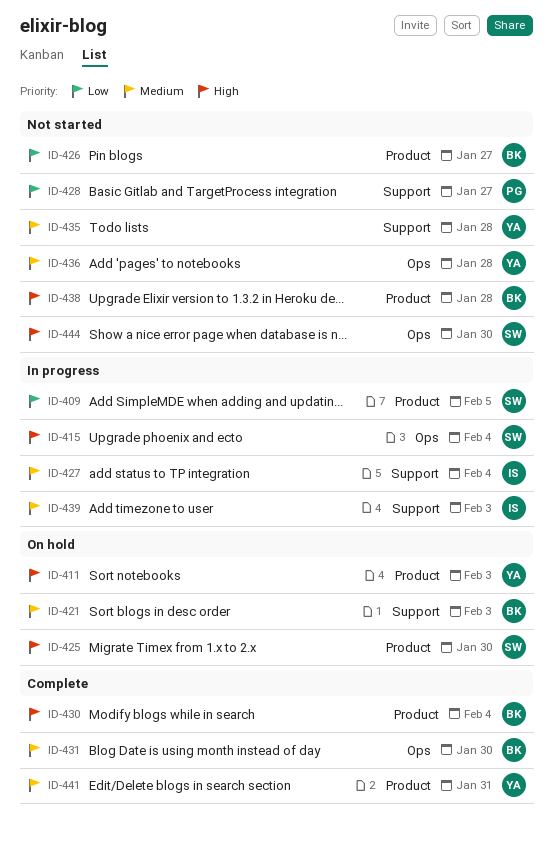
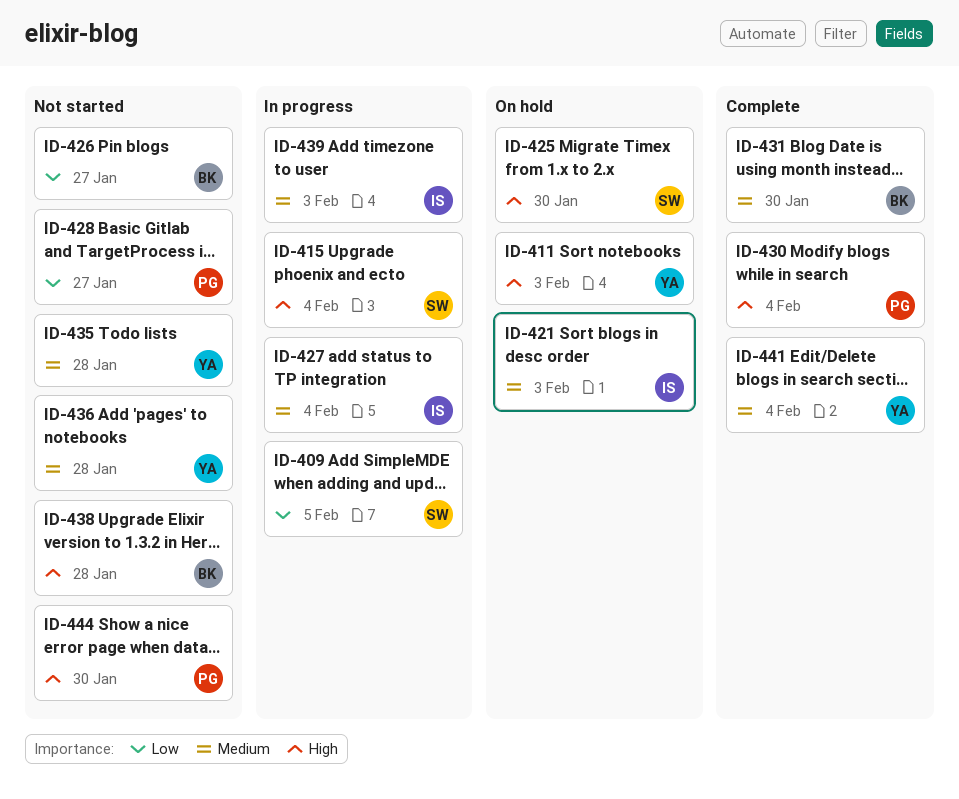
ID-421, owner: BK -> IS
ID-430, owner: BK -> PG
ID-441, due: Jan 31 -> Feb 4
ID-444, owner: SW -> PG

